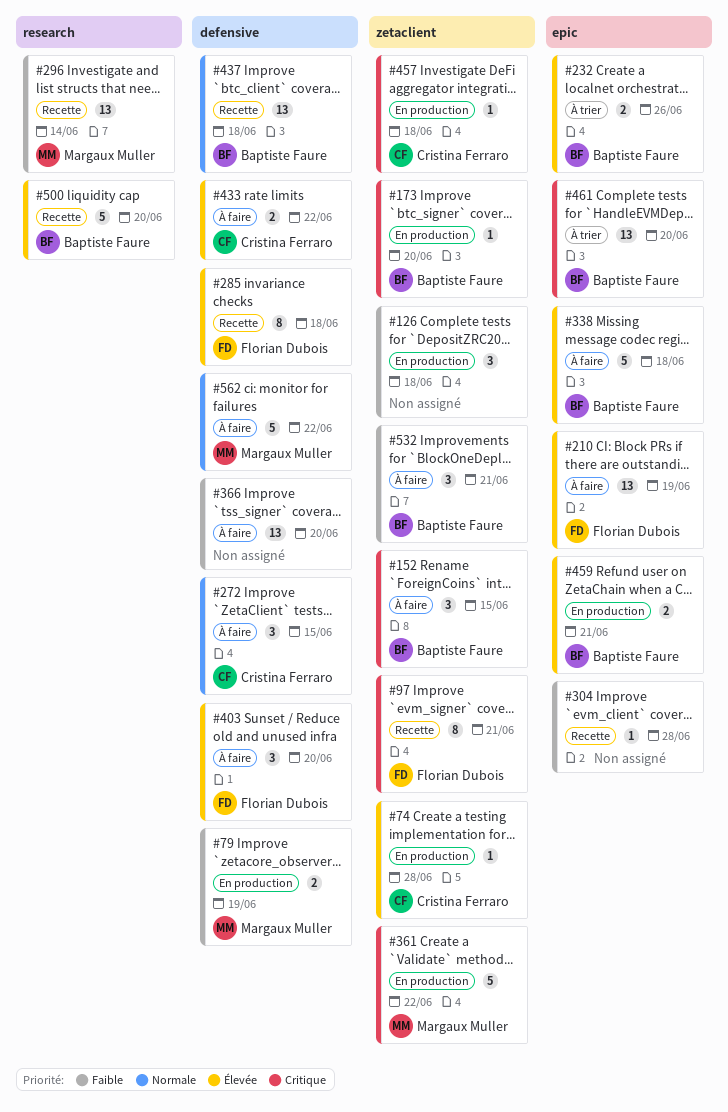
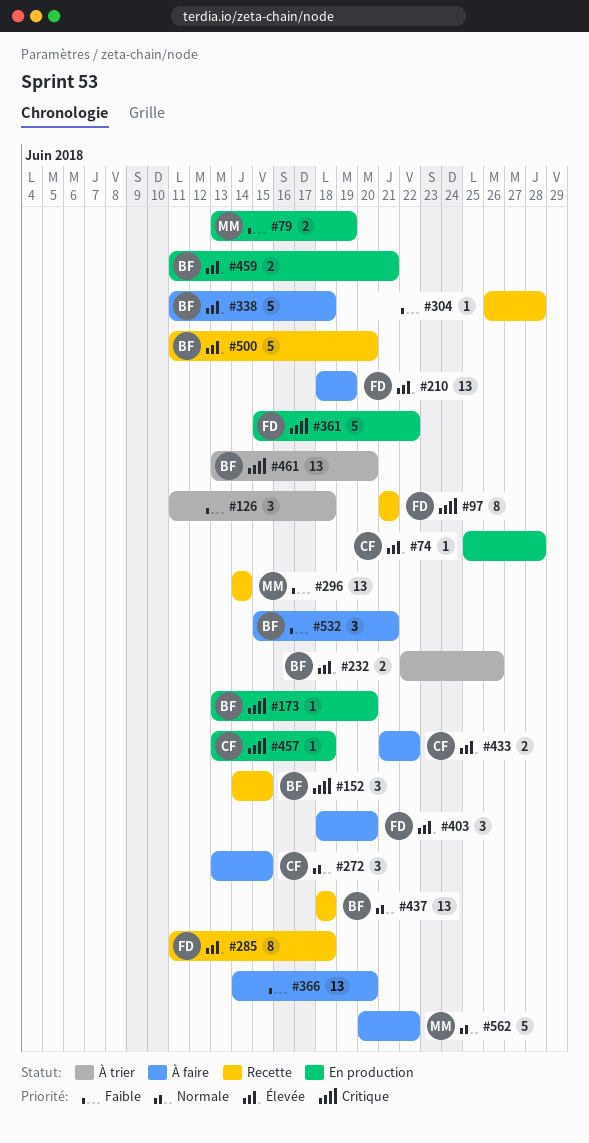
#126, status: En production -> À trier
#152, status: À faire -> Recette
#361, owner: Margaux Muller -> Florian Dubois

